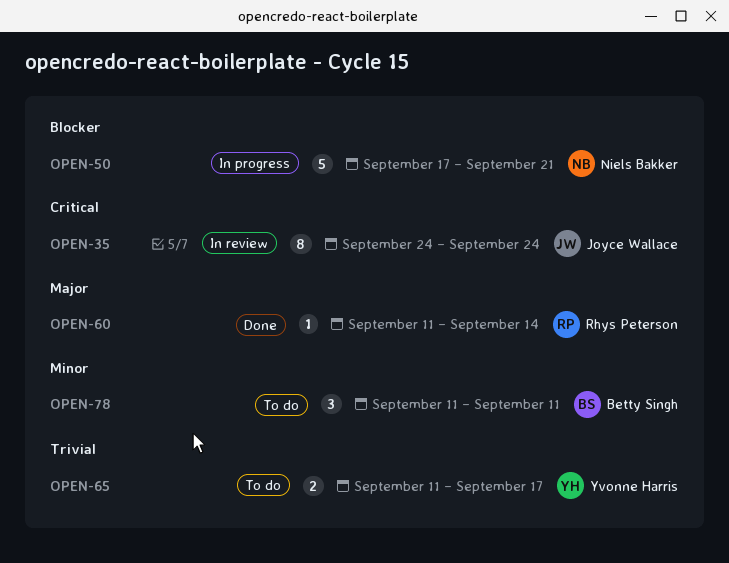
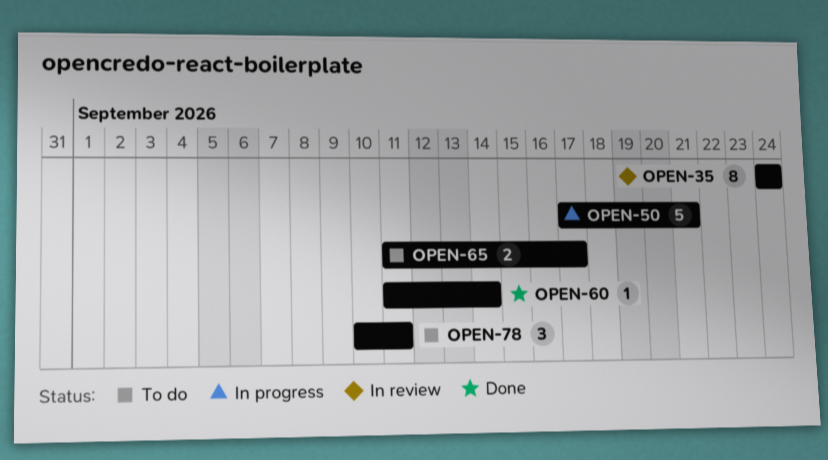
OPEN-78, start: Sep 11 -> Sep 10

